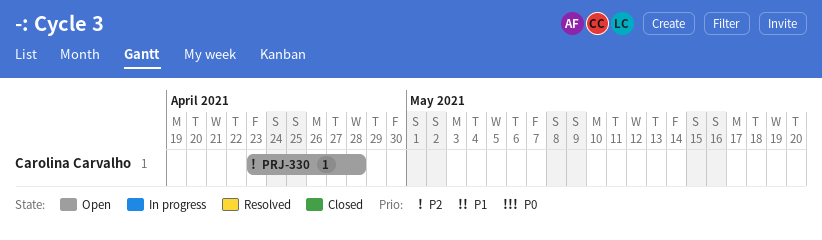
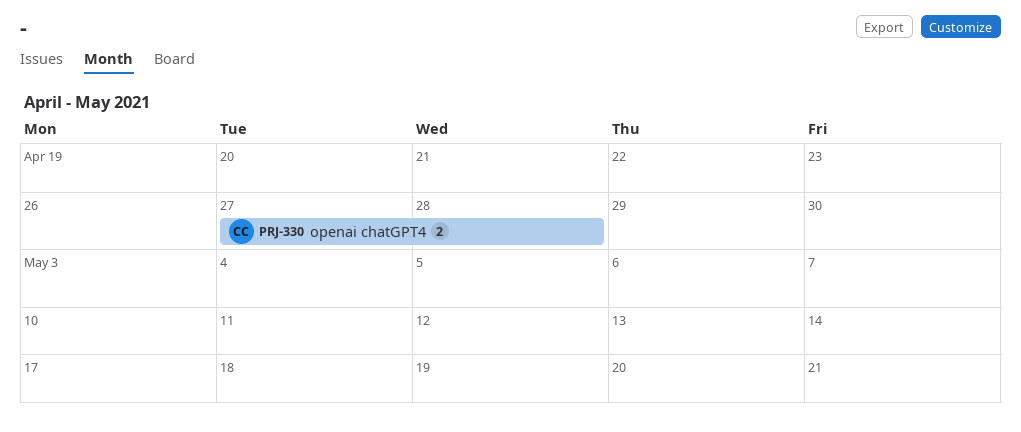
PRJ-330, estimate: 1 -> 2
PRJ-330, start: Apr 23 -> Apr 27

